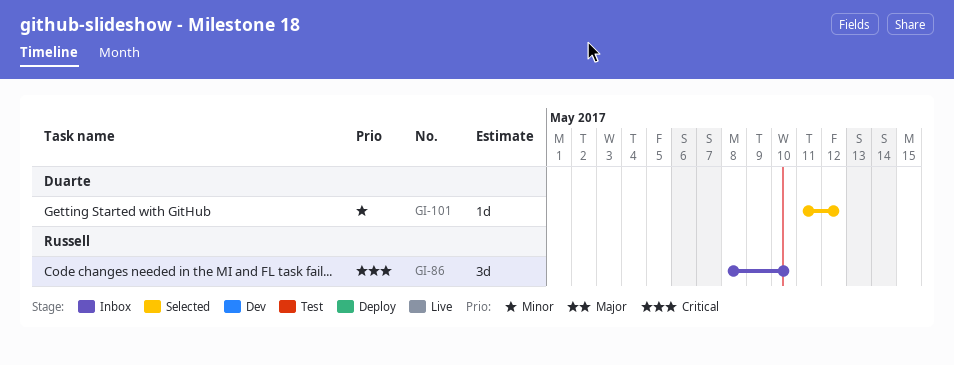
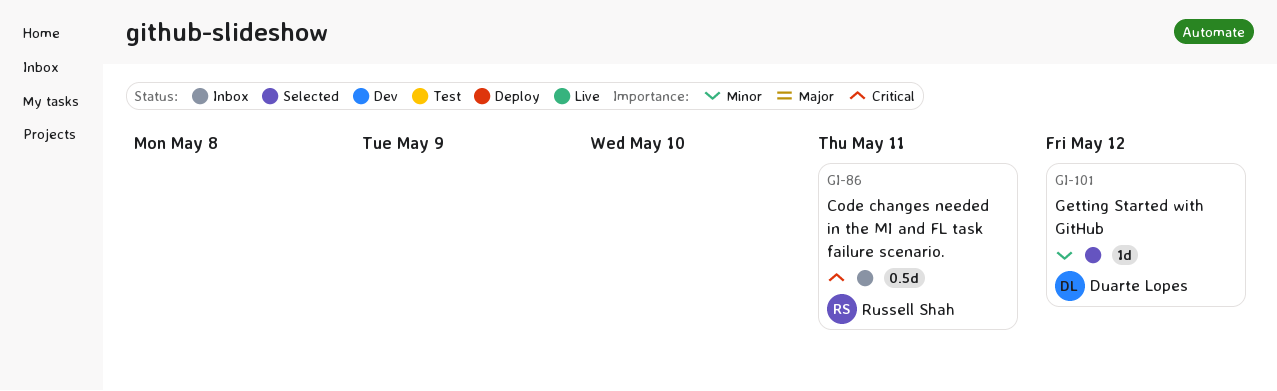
GI-86, estimate: 3d -> 0.5d
GI-86, due: May 10 -> May 11

